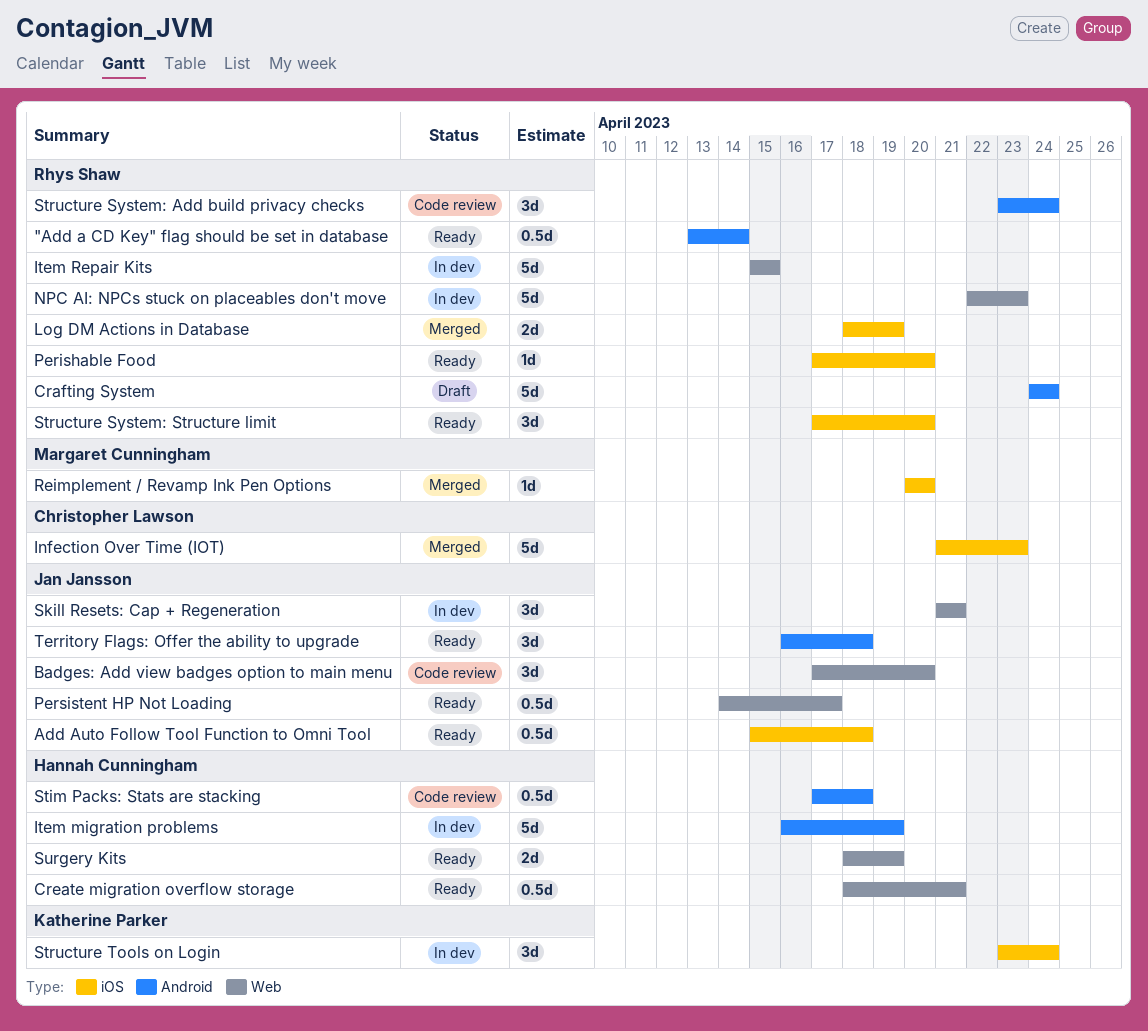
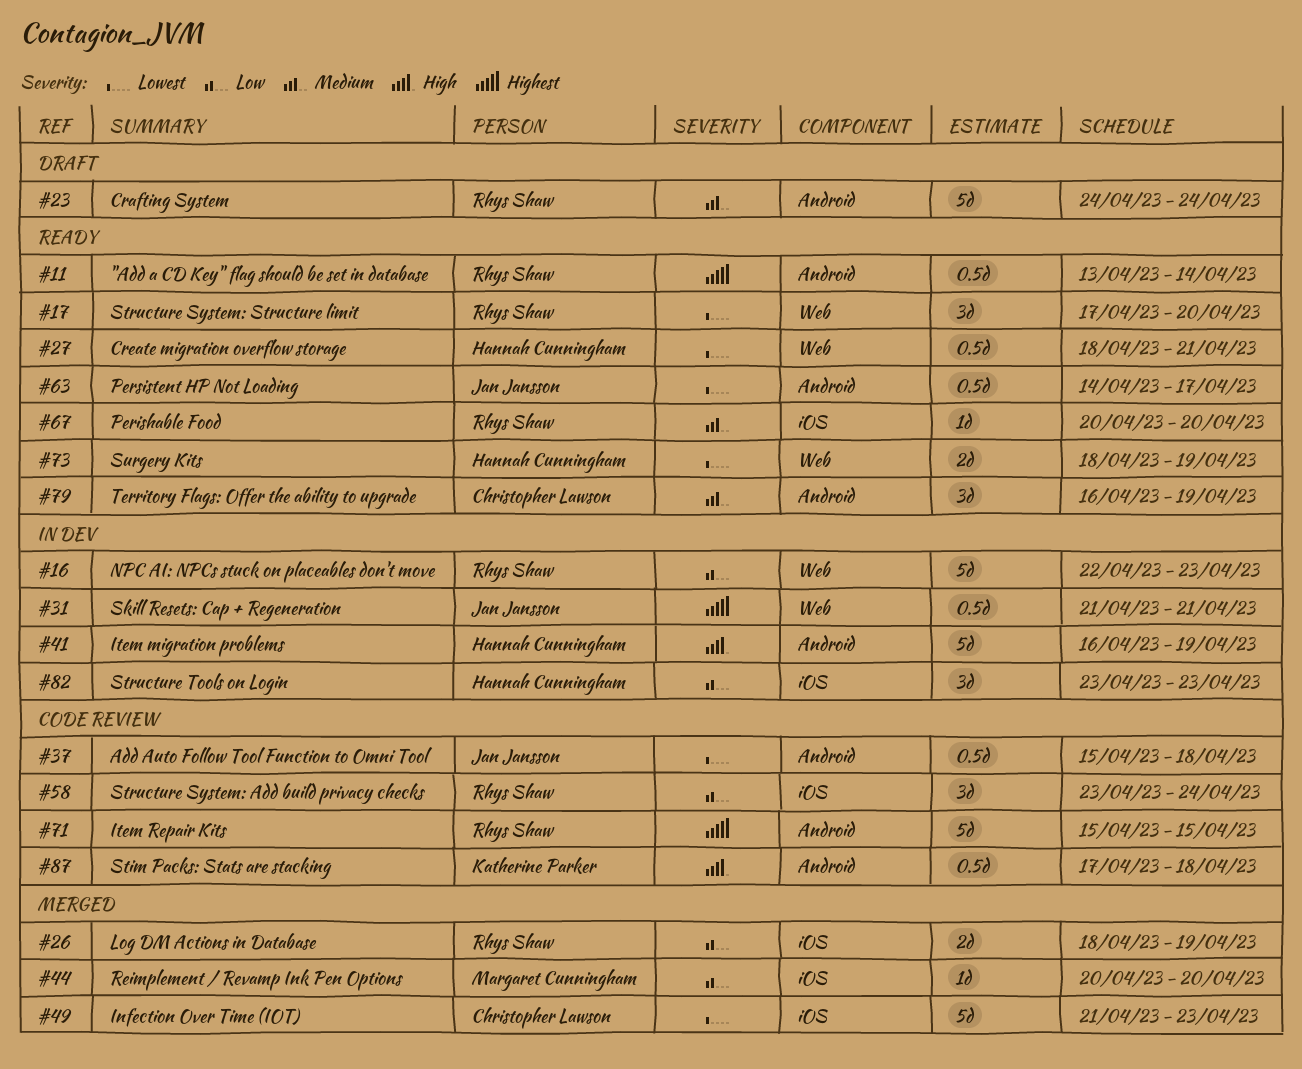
Add Auto Follow Tool Function to Omni Tool, status: Ready -> Code review
Add Auto Follow Tool Function to Omni Tool, label: iOS -> Android
Badges: Add view badges option to main menu: present -> none
Item Repair Kits, status: In dev -> Code review
Item Repair Kits, label: Web -> Android
Perishable Food, start: Apr 17 -> Apr 20
Persistent HP Not Loading, label: Web -> Android
Skill Resets: Cap + Regeneration, estimate: 3d -> 0.5d
Stim Packs: Stats are stacking, owner: Hannah Cunningham -> Katherine Parker
Structure System: Add build privacy checks, label: Android -> iOS
Structure System: Structure limit, label: iOS -> Web
Structure Tools on Login, owner: Katherine Parker -> Hannah Cunningham
Structure Tools on Login, due: Apr 24 -> Apr 23
Territory Flags: Offer the ability to upgrade, owner: Jan Jansson -> Christopher Lawson
Territory Flags: Offer the ability to upgrade, due: Apr 18 -> Apr 19

